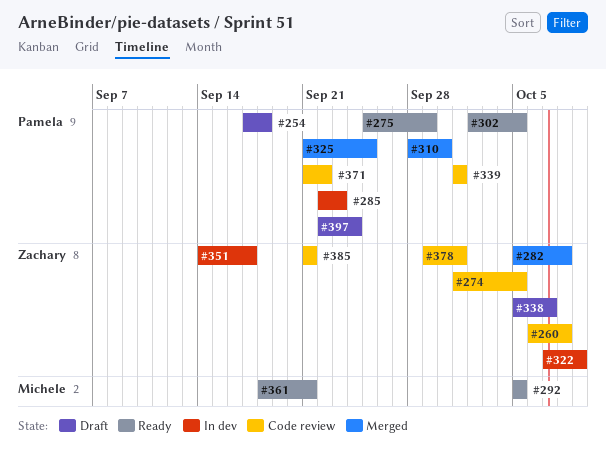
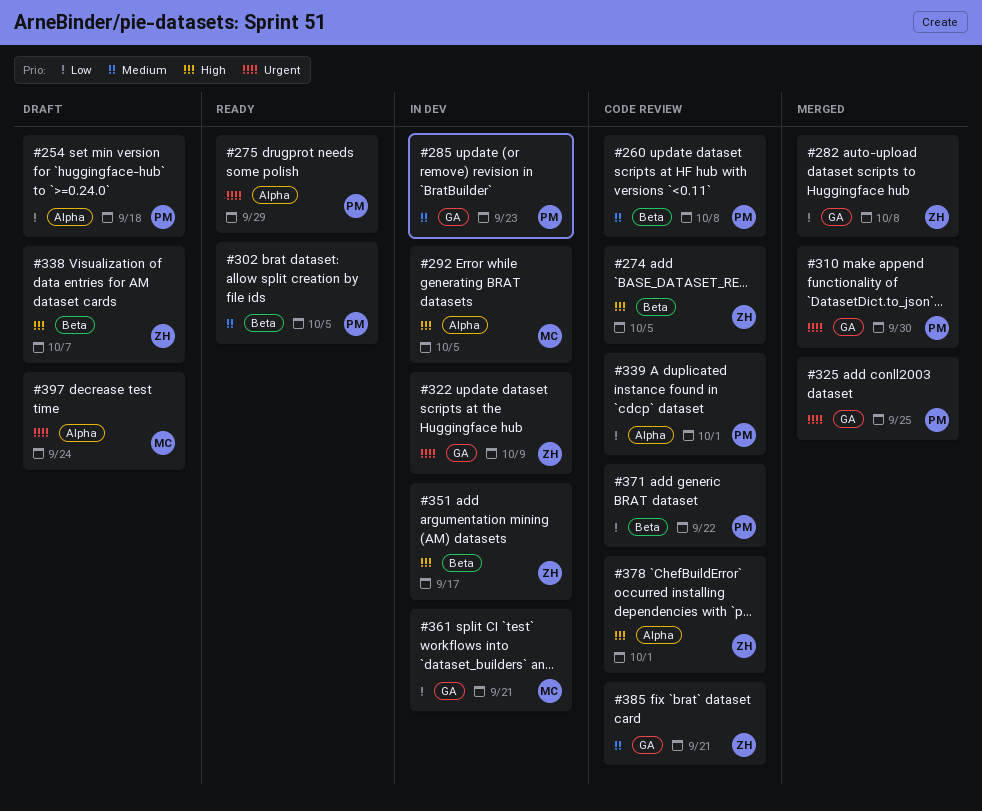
#260, owner: Zachary -> Pamela
#292, status: Ready -> In dev
#361, status: Ready -> In dev
#397, owner: Pamela -> Michele

